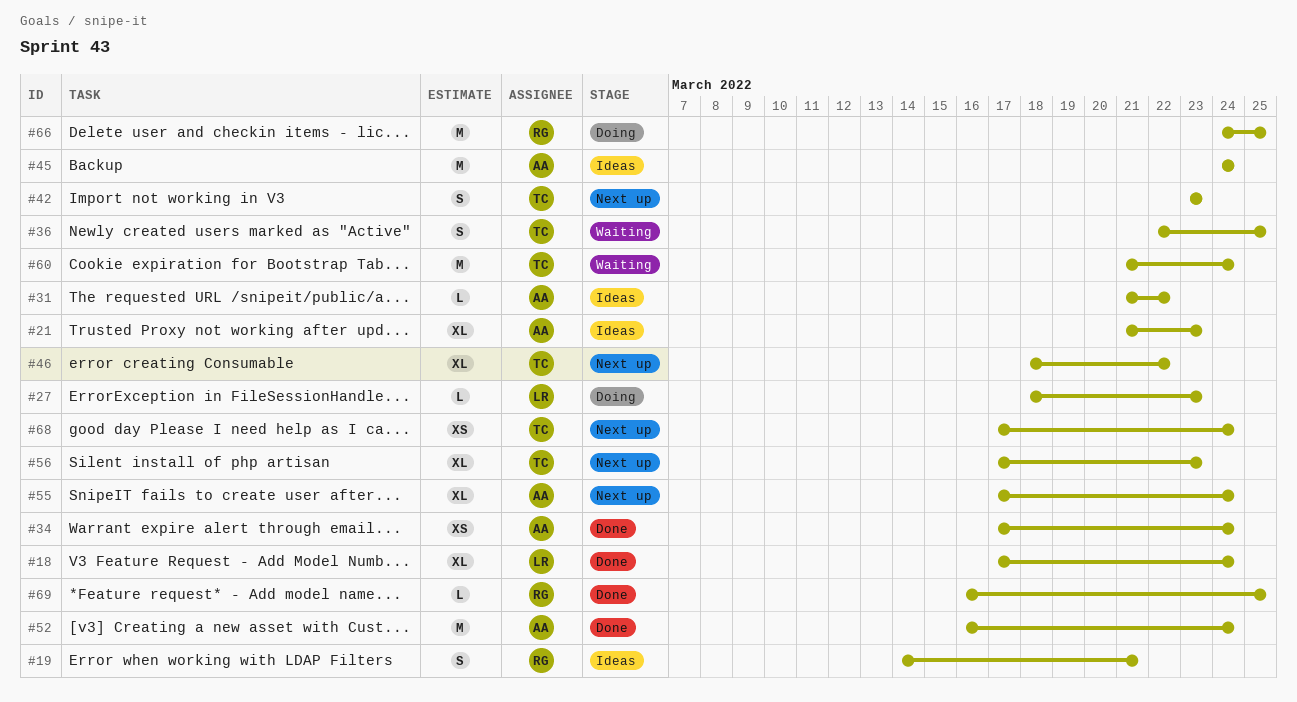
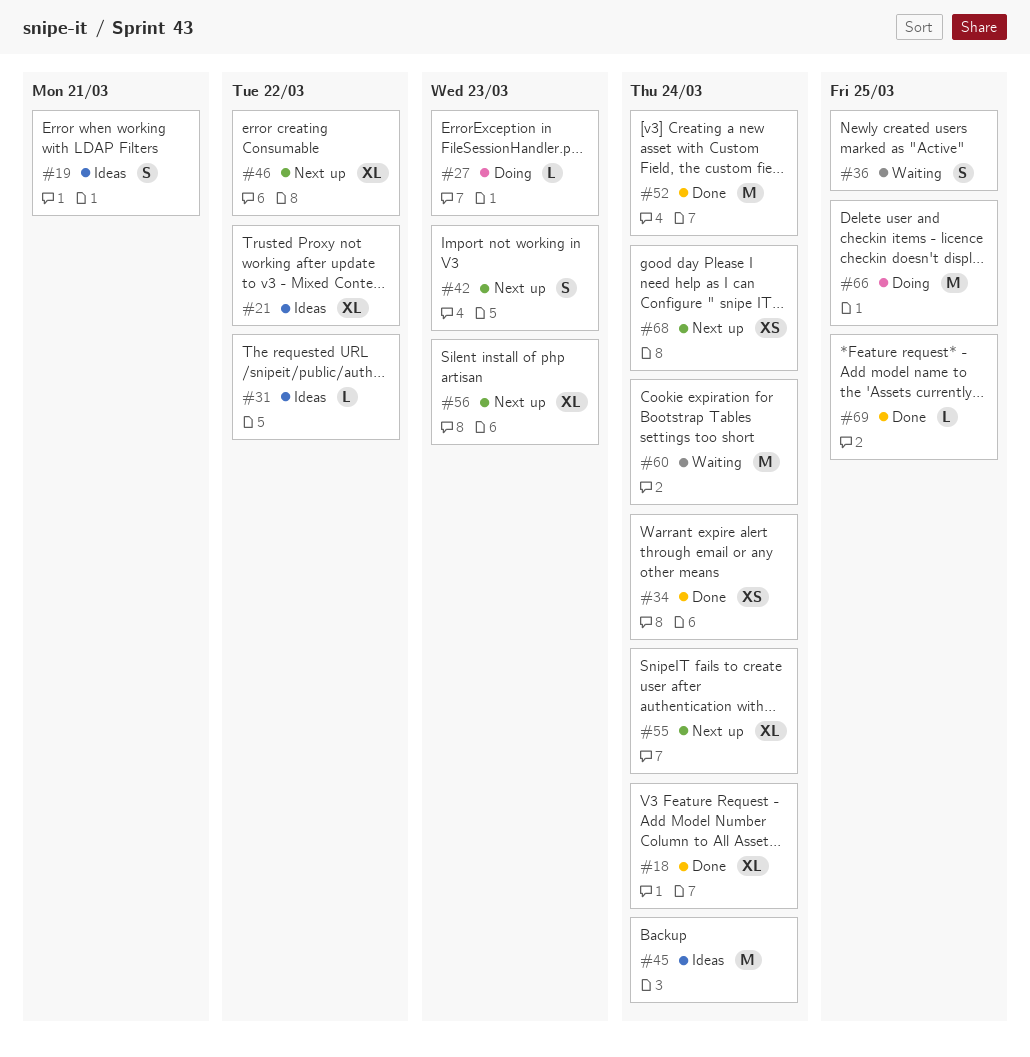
#21, due: Mar 23 -> Mar 22

